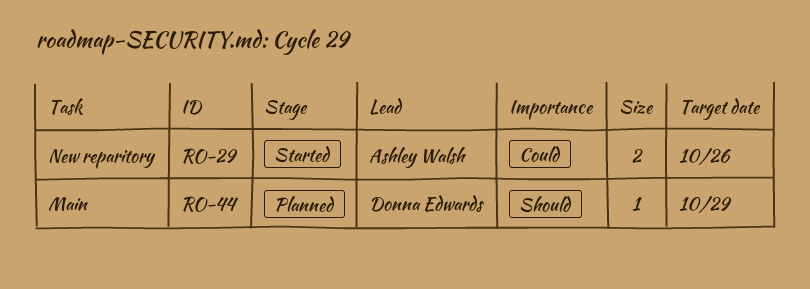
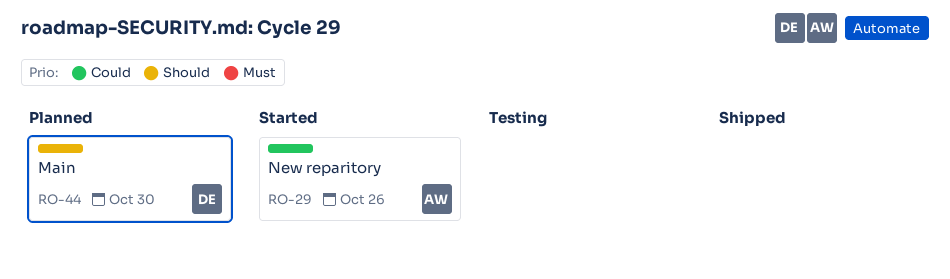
RO-44, due: Oct 29 -> Oct 30

